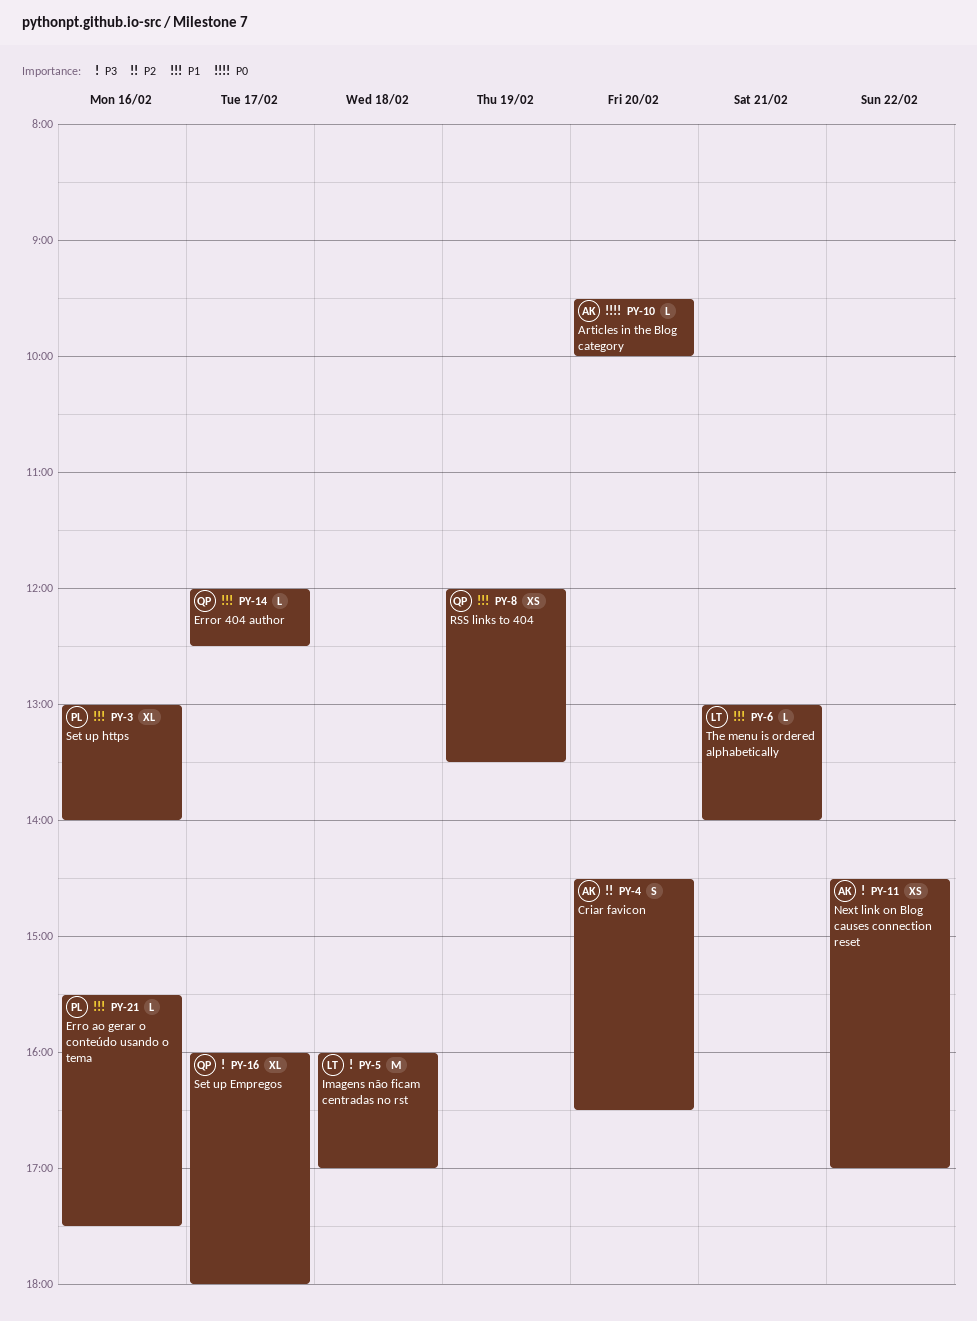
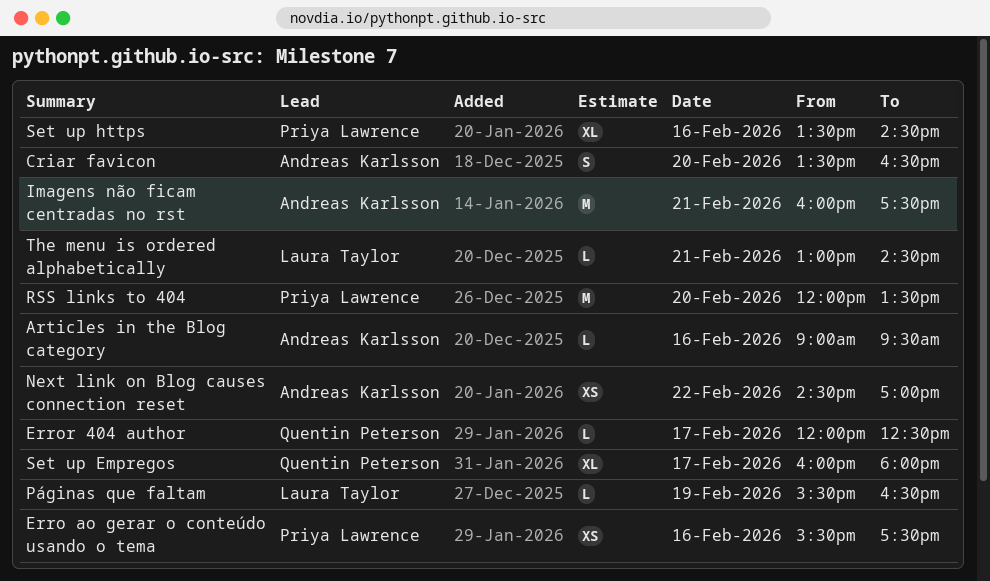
Articles in the Blog category, day: Feb 20 -> Feb 16
Articles in the Blog category, begins: 09:30 -> 09:00
Articles in the Blog category, ends: 10:00 -> 09:30
Criar favicon, begins: 14:30 -> 13:30
Erro ao gerar o conteúdo usando o tema, estimate: L -> XS
Imagens não ficam centradas no rst, owner: Laura Taylor -> Andreas Karlsson
Imagens não ficam centradas no rst, day: Feb 18 -> Feb 21
Imagens não ficam centradas no rst, ends: 17:00 -> 17:30
Páginas que faltam: none -> present
RSS links to 404, owner: Quentin Peterson -> Priya Lawrence
RSS links to 404, estimate: XS -> M
RSS links to 404, day: Feb 19 -> Feb 20
Set up https, begins: 13:00 -> 13:30
Set up https, ends: 14:00 -> 14:30
The menu is ordered alphabetically, ends: 14:00 -> 14:30

